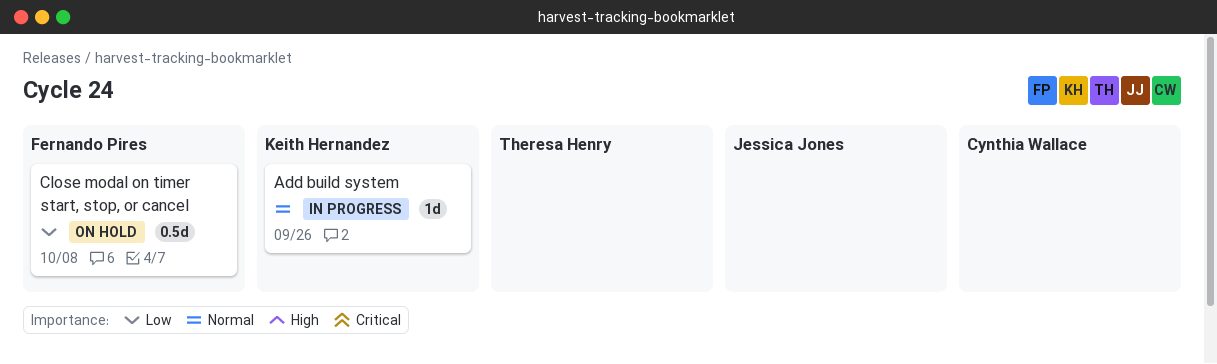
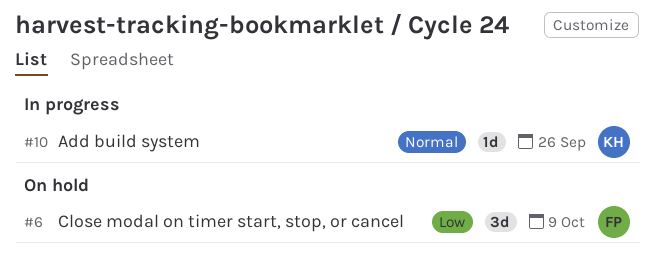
Close modal on timer start, stop, or cancel, estimate: 0.5d -> 3d
Close modal on timer start, stop, or cancel, due: Oct 8 -> Oct 9

